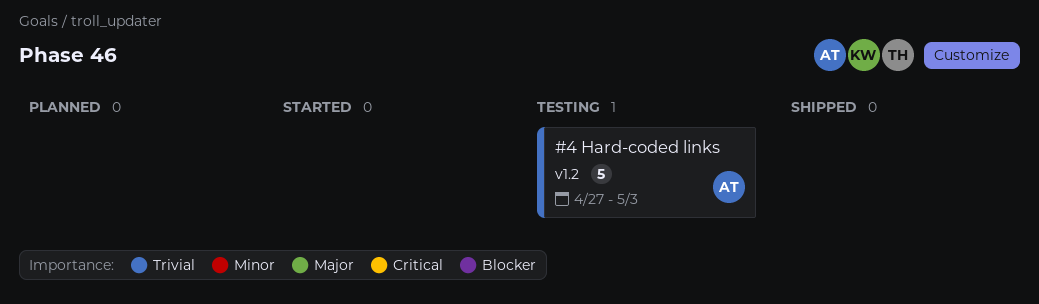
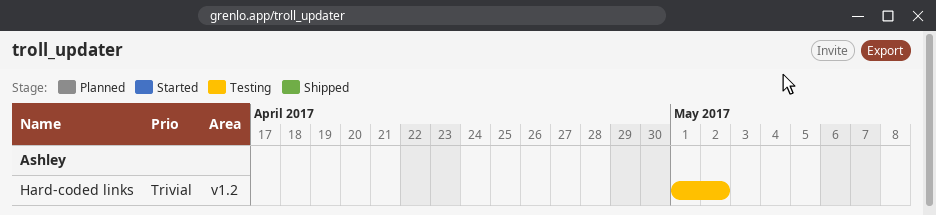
Hard-coded links, start: Apr 27 -> May 1
Hard-coded links, due: May 3 -> May 2

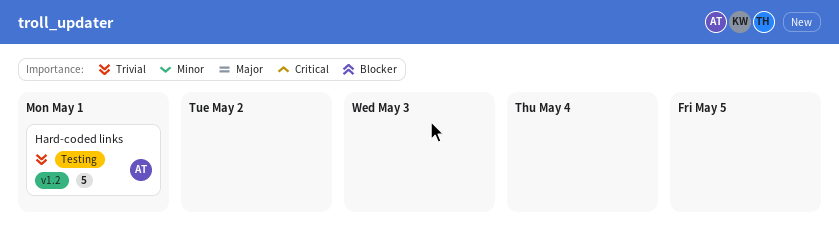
Hard-coded links, due: May 2 -> May 1

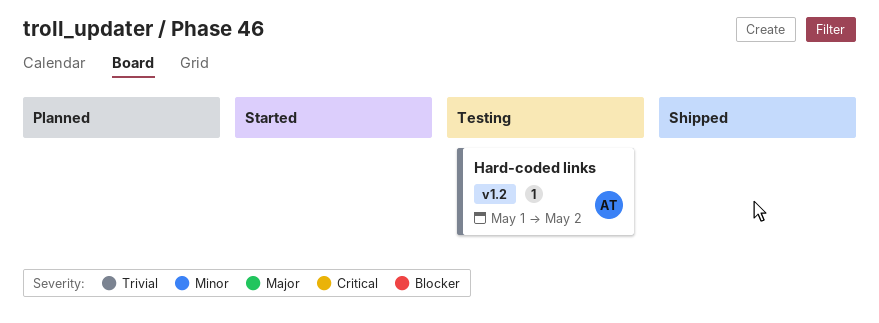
Hard-coded links, estimate: 5 -> 1
Hard-coded links, due: May 1 -> May 2

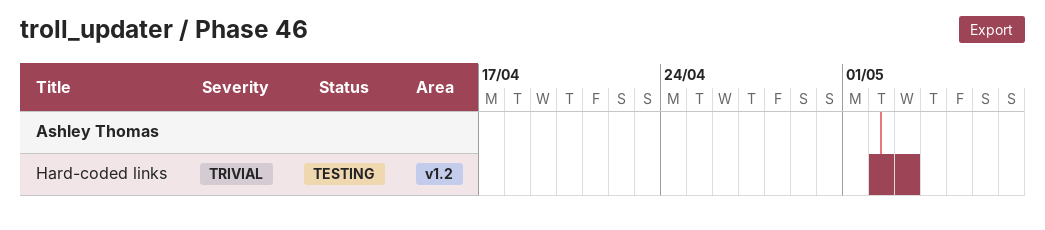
Hard-coded links, start: May 1 -> May 2
Hard-coded links, due: May 2 -> May 3

